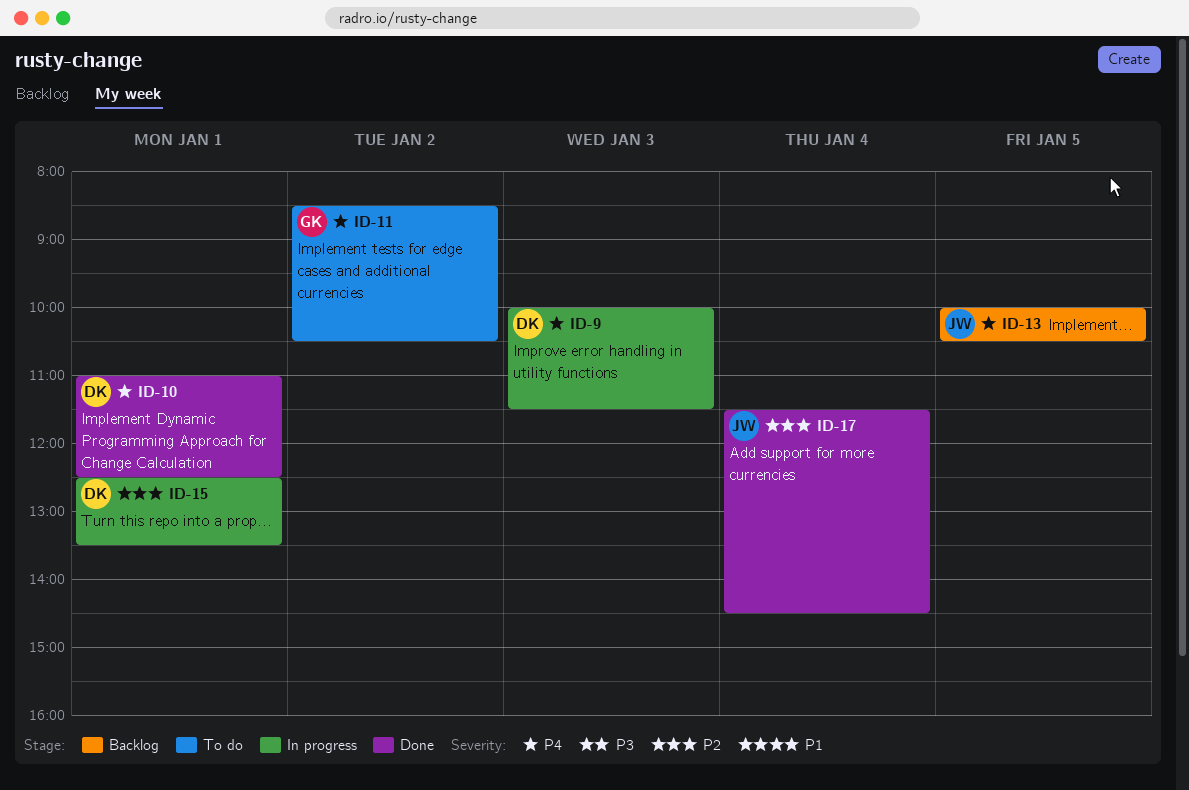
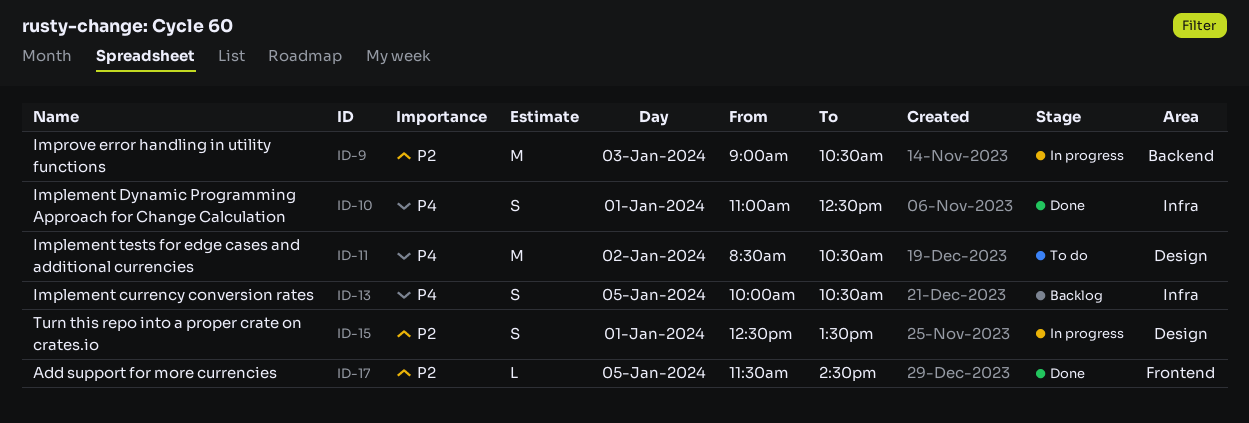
ID-9, priority: P4 -> P2
ID-9, begins: 10:00 -> 09:00
ID-9, ends: 11:30 -> 10:30
ID-17, day: Jan 4 -> Jan 5

